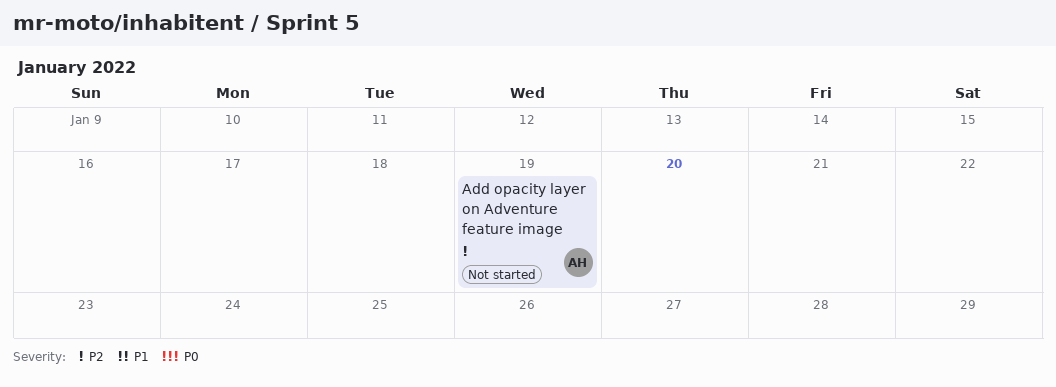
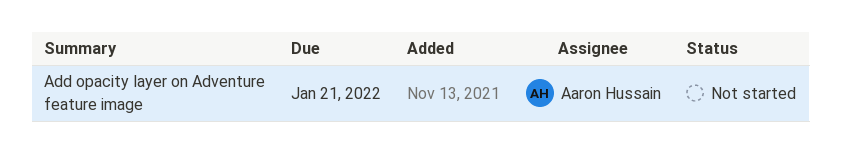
Add opacity layer on Adventure feature image, due: Jan 19 -> Jan 21

